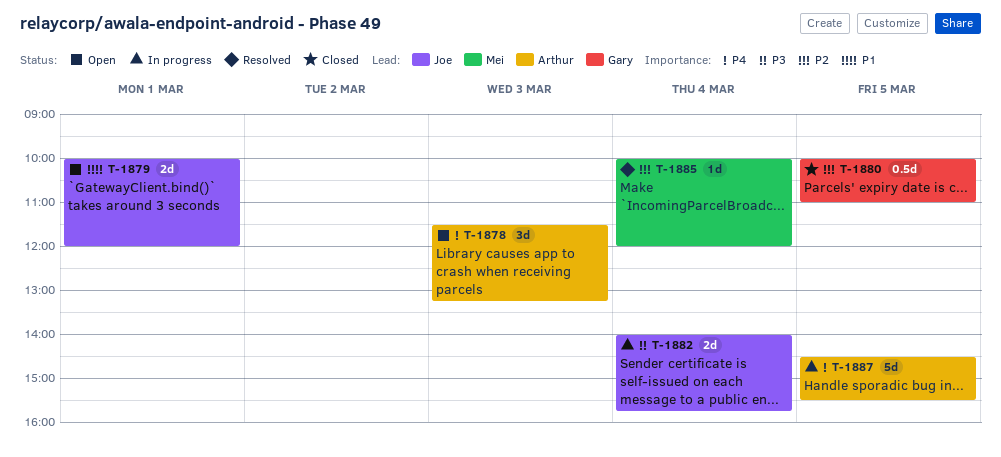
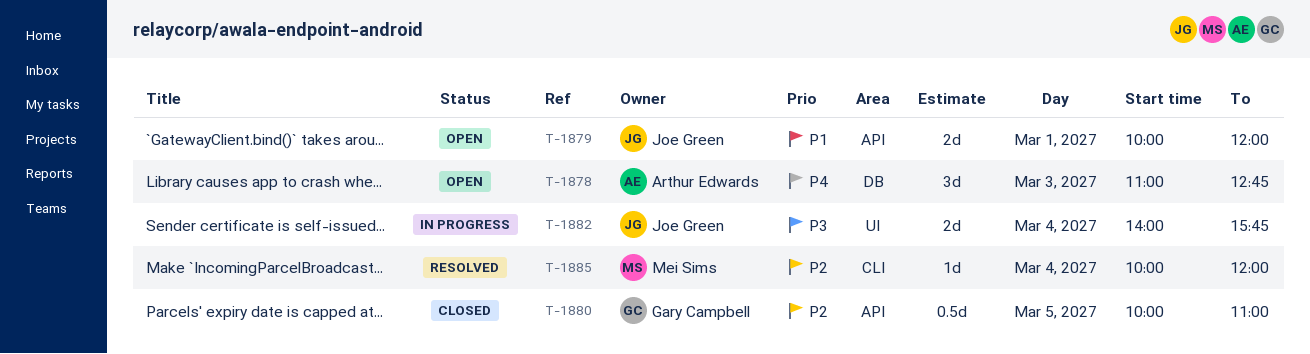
T-1878, begins: 11:30 -> 11:00
T-1878, ends: 13:15 -> 12:45
T-1887: present -> none

